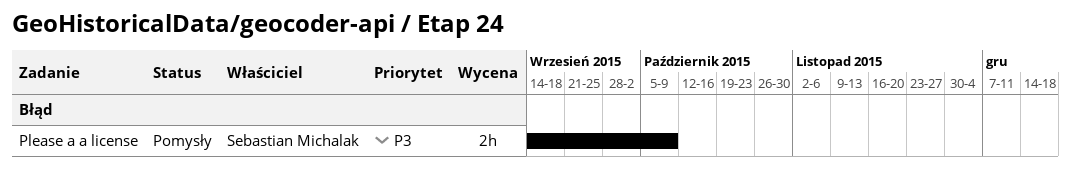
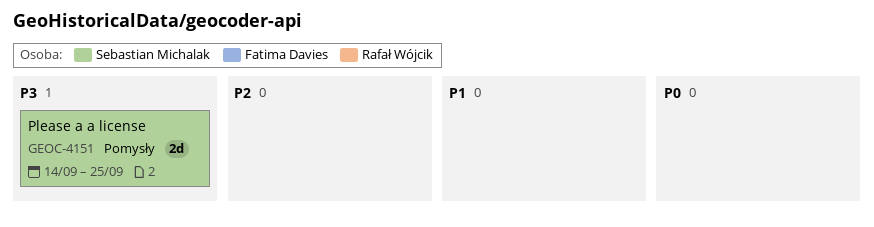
Please a a license, estimate: 2h -> 2d
Please a a license, due: Oct 9 -> Sep 25

